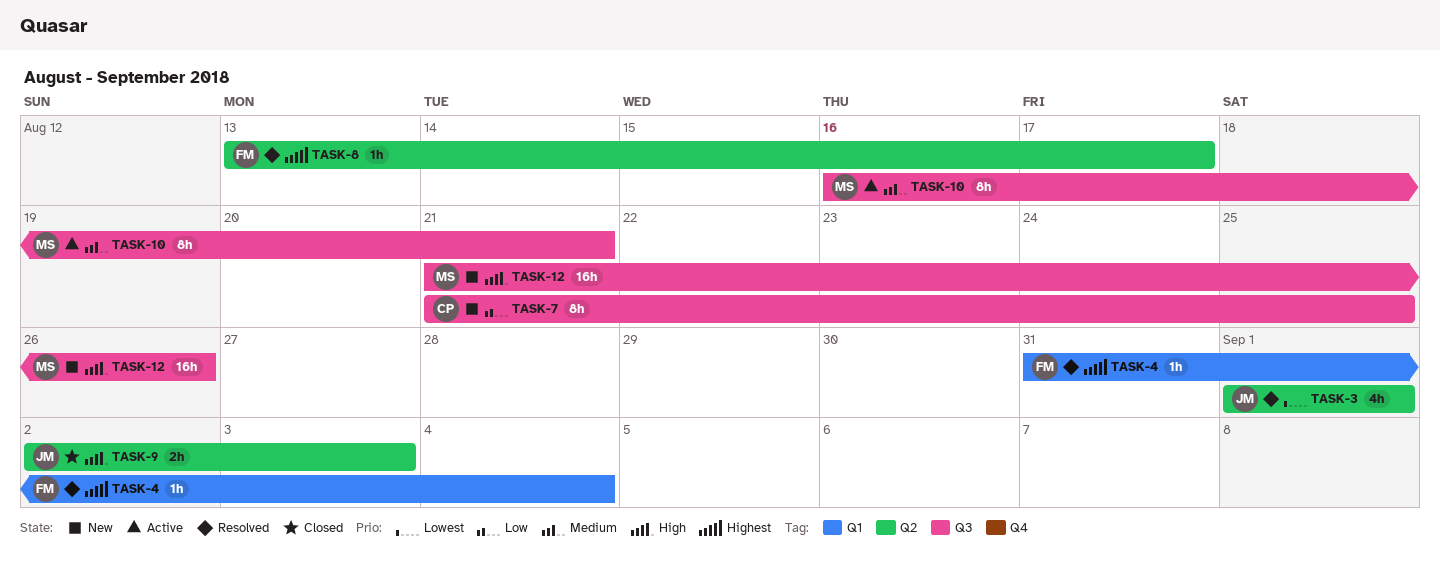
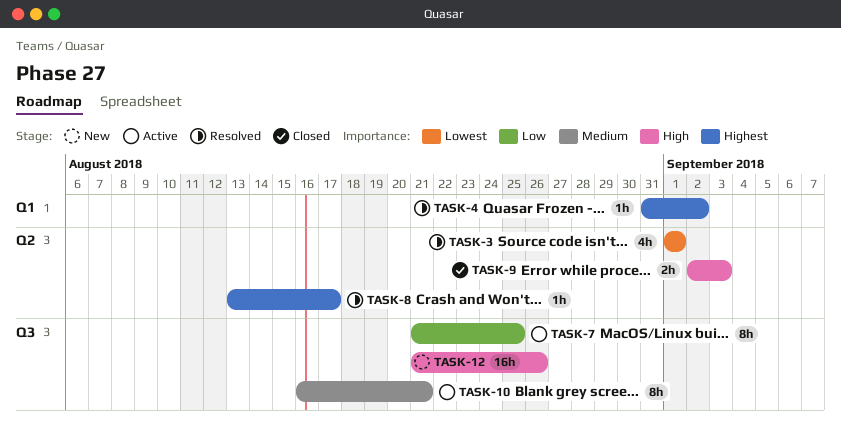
TASK-4, due: Sep 4 -> Sep 2
TASK-7, status: New -> Active

